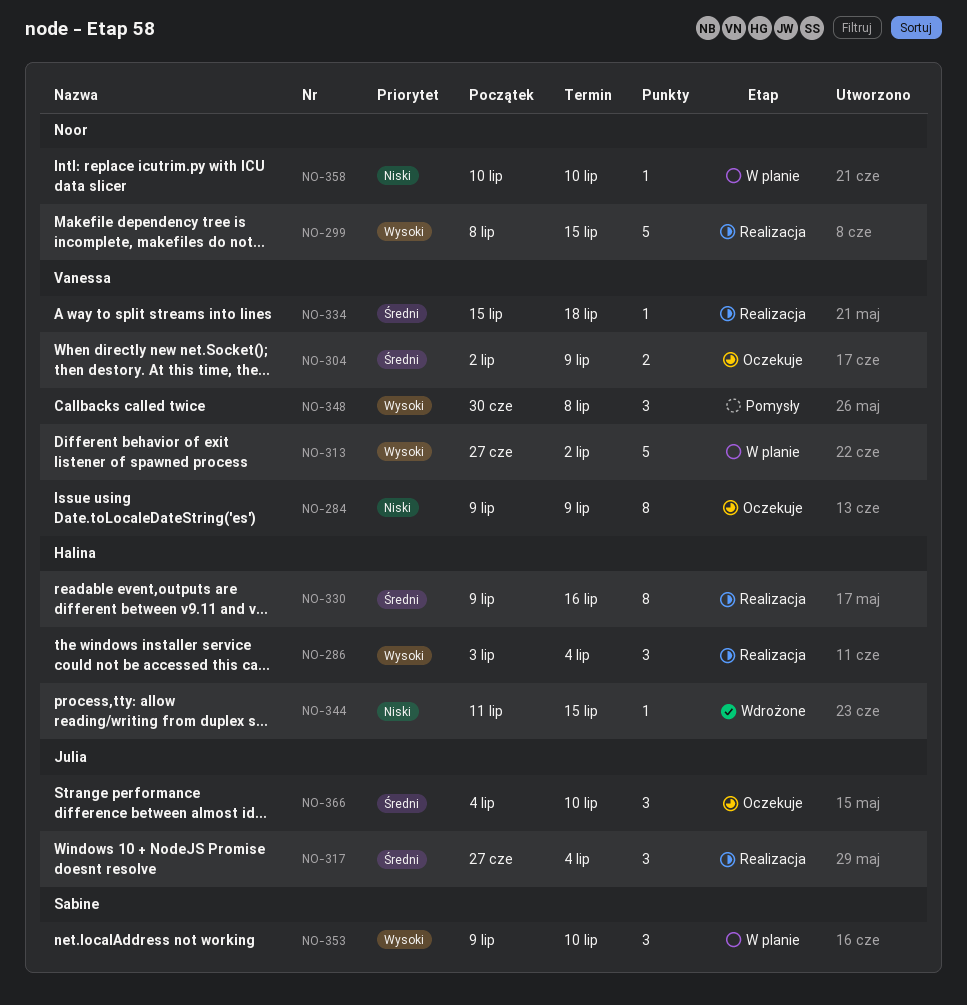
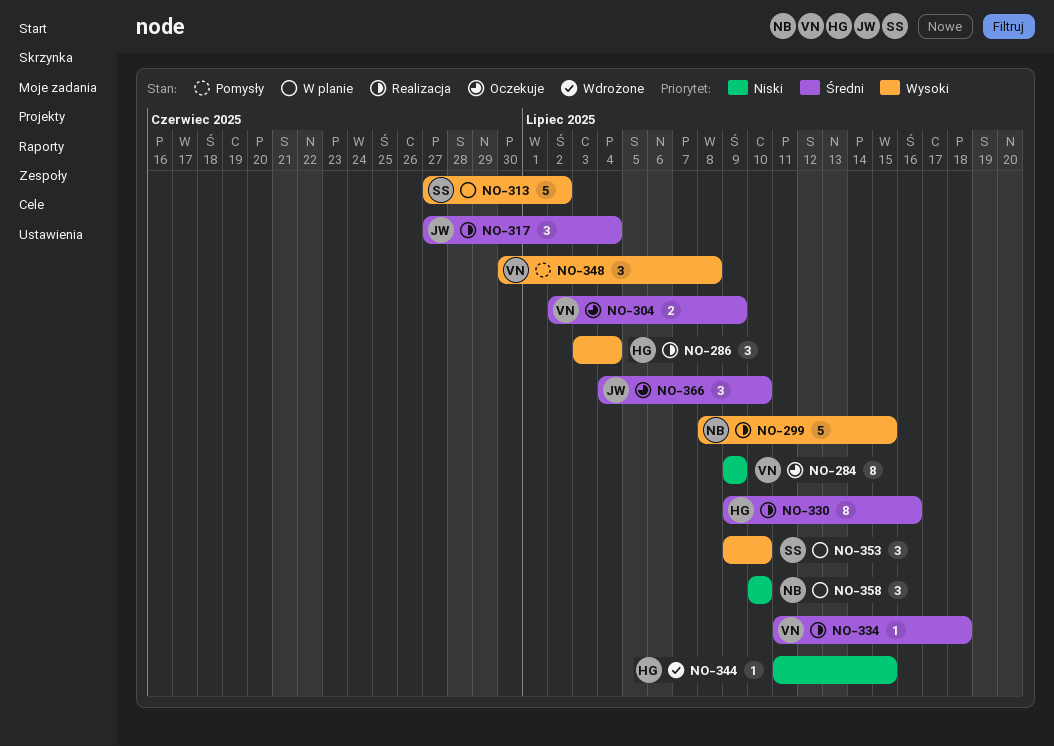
NO-313, owner: Vanessa -> Sabine
NO-334, start: Jul 15 -> Jul 11
NO-358, estimate: 1 -> 3

